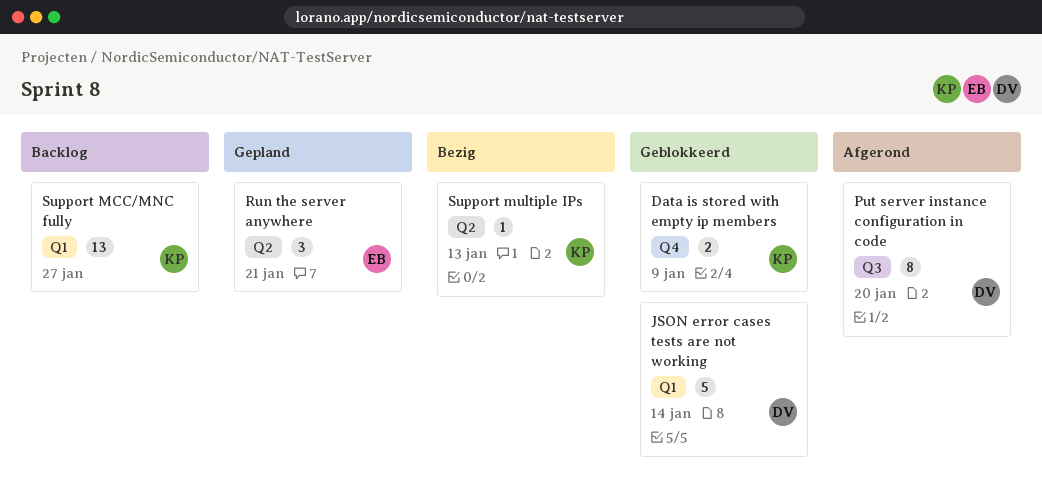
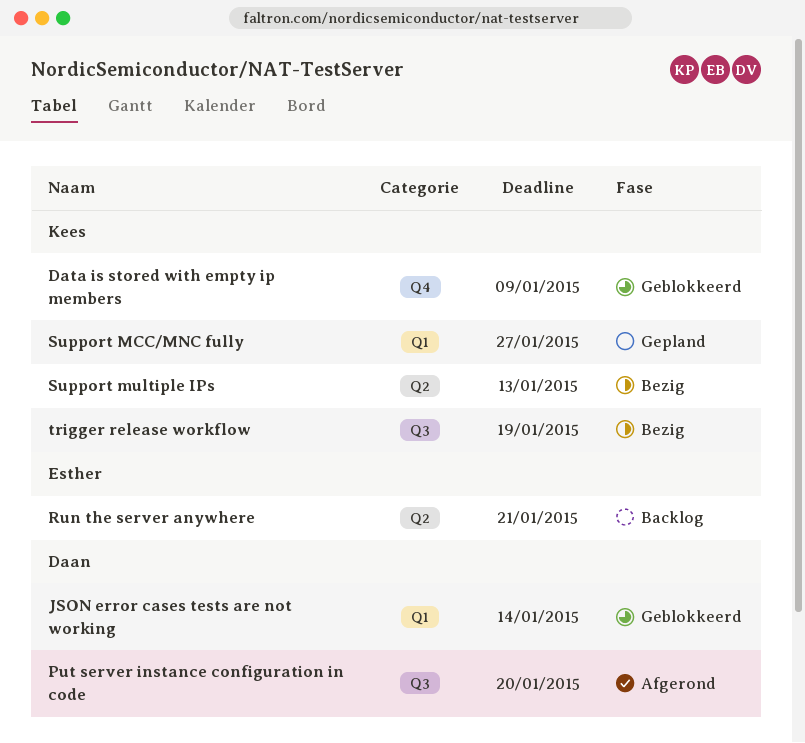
Run the server anywhere, status: Gepland -> Backlog
Support MCC/MNC fully, status: Backlog -> Gepland
trigger release workflow: none -> present

